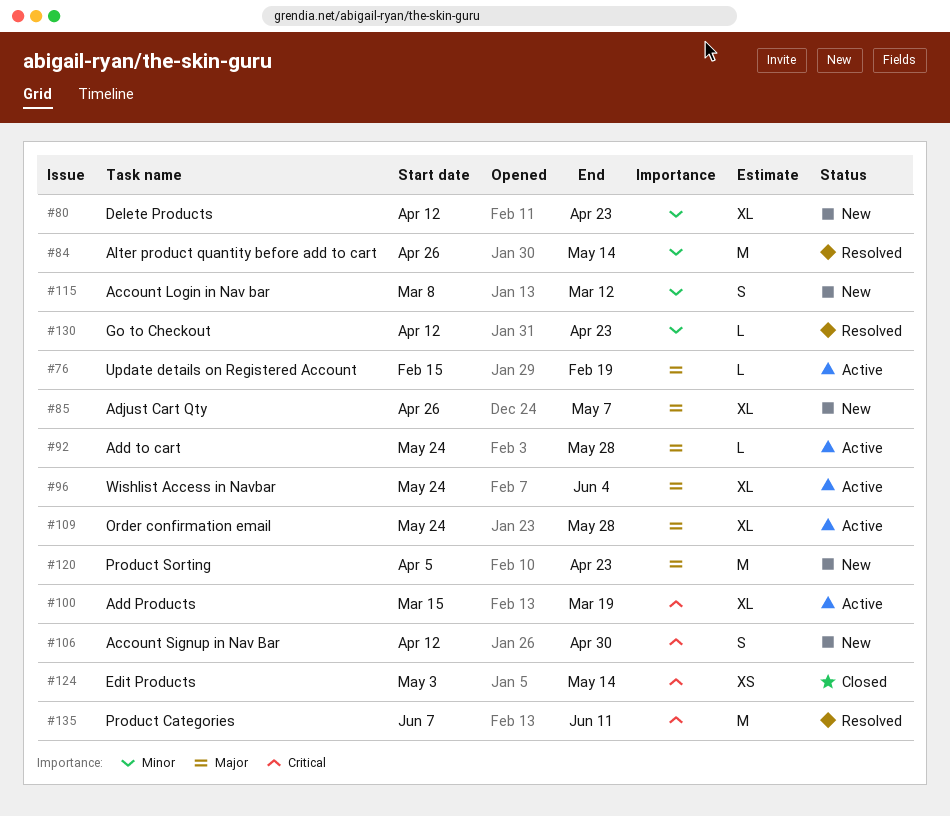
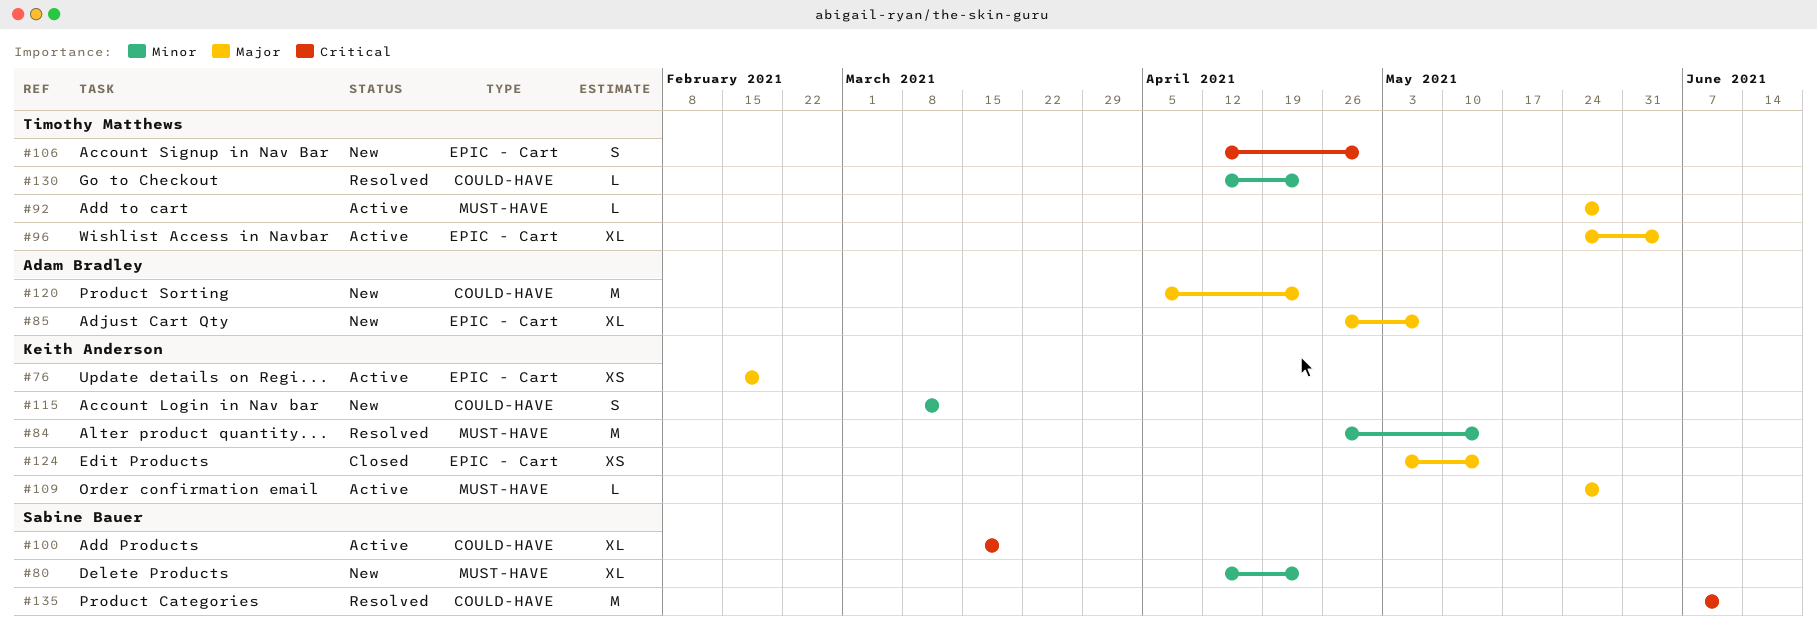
#76, estimate: L -> XS
#109, estimate: XL -> L
#124, priority: Critical -> Major

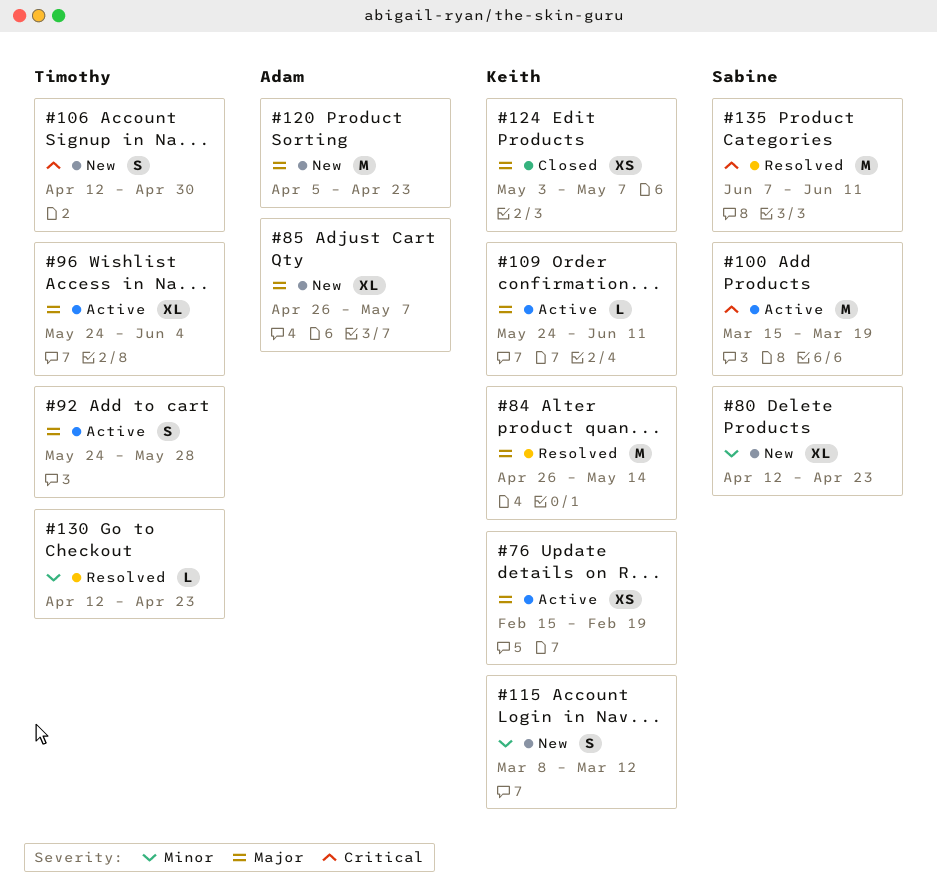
#84, priority: Minor -> Major
#92, estimate: L -> S
#100, estimate: XL -> M
#109, due: May 28 -> Jun 11
#124, due: May 14 -> May 7

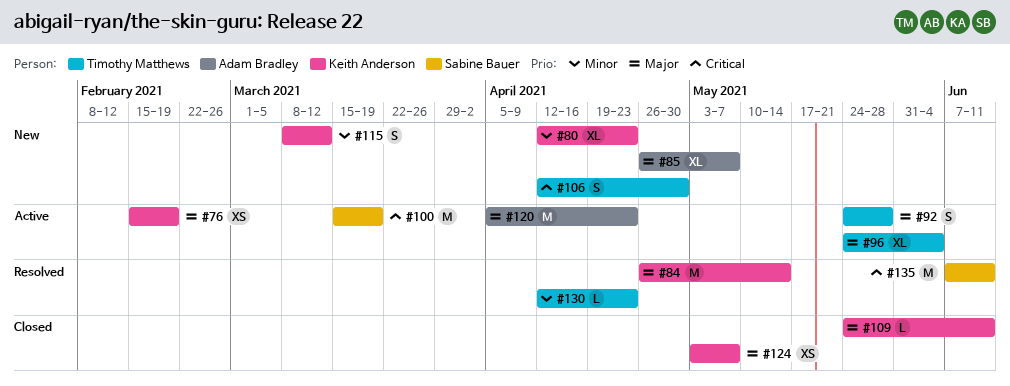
#80, owner: Sabine Bauer -> Keith Anderson
#109, status: Active -> Closed
#120, status: New -> Active

